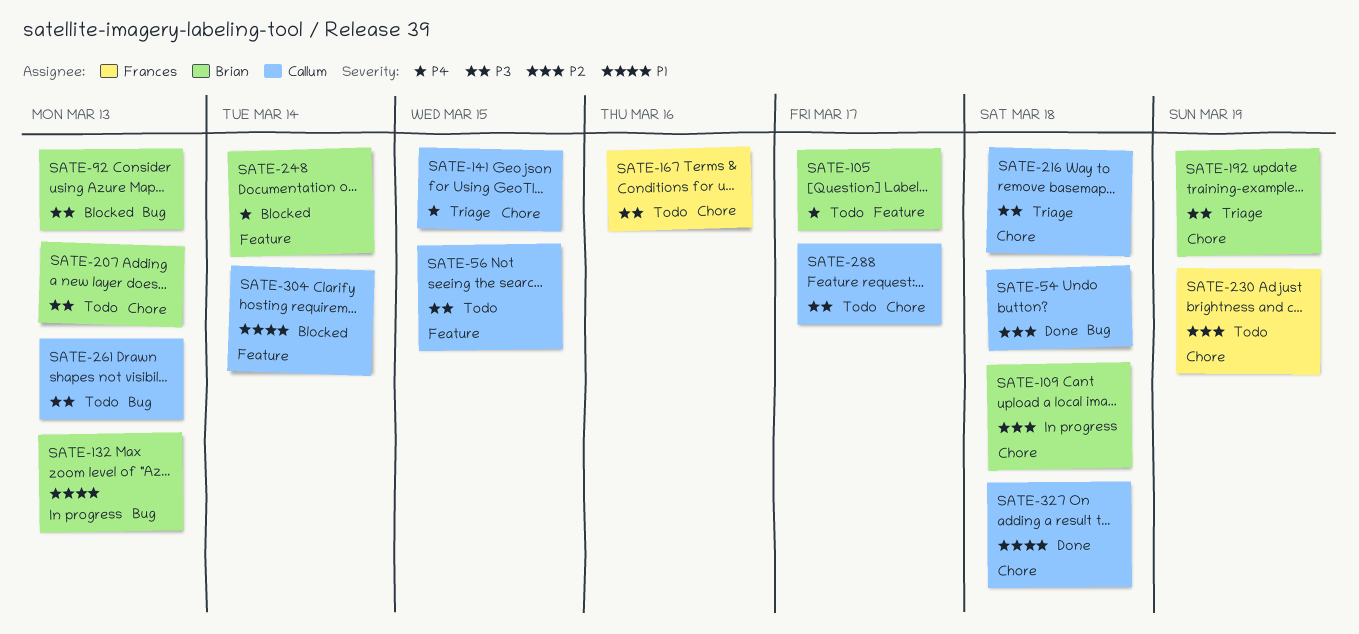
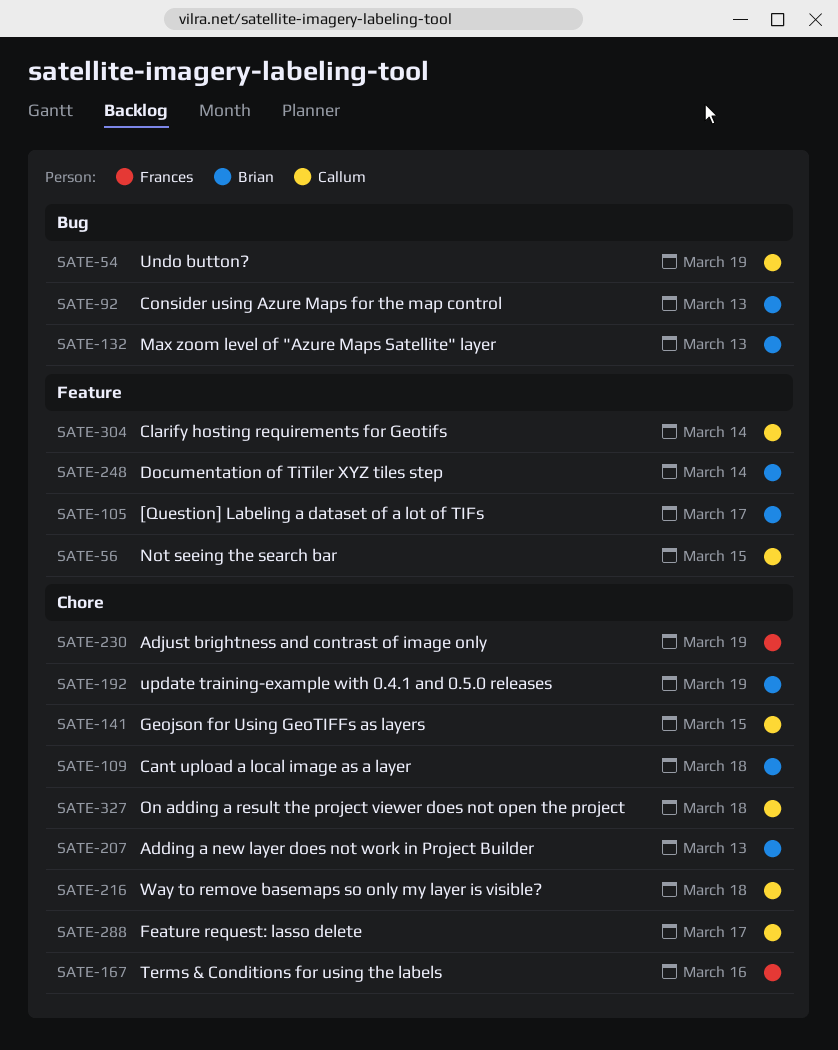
SATE-54, due: Mar 18 -> Mar 19
SATE-261: present -> none

